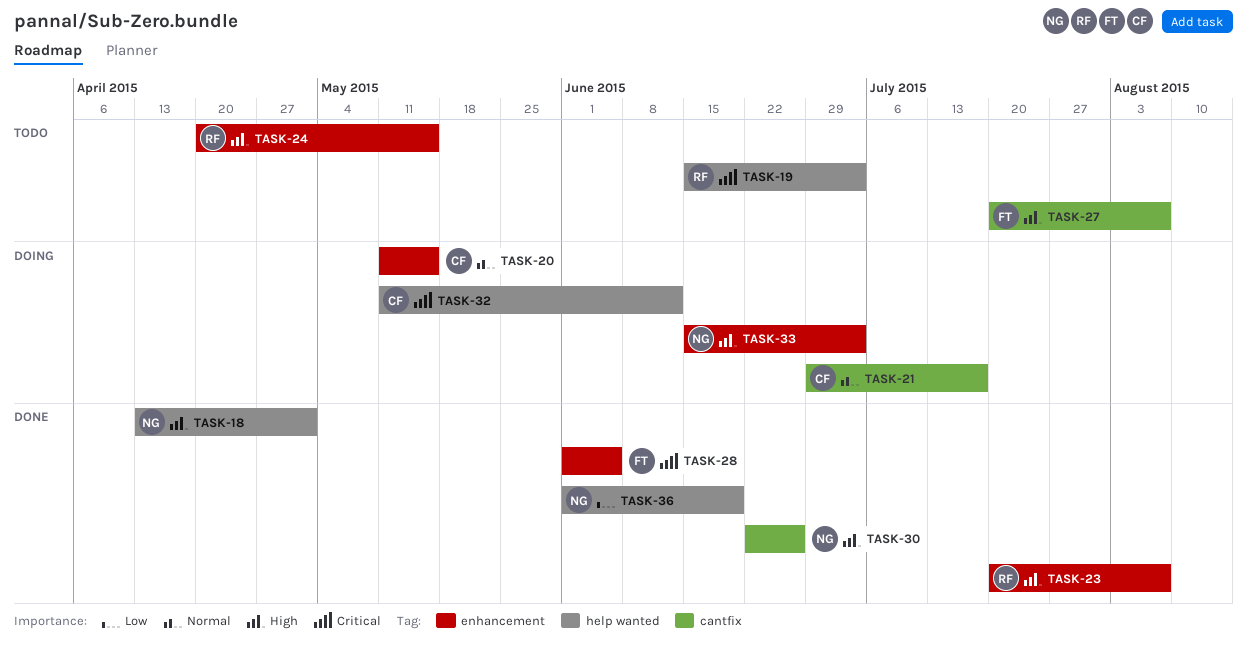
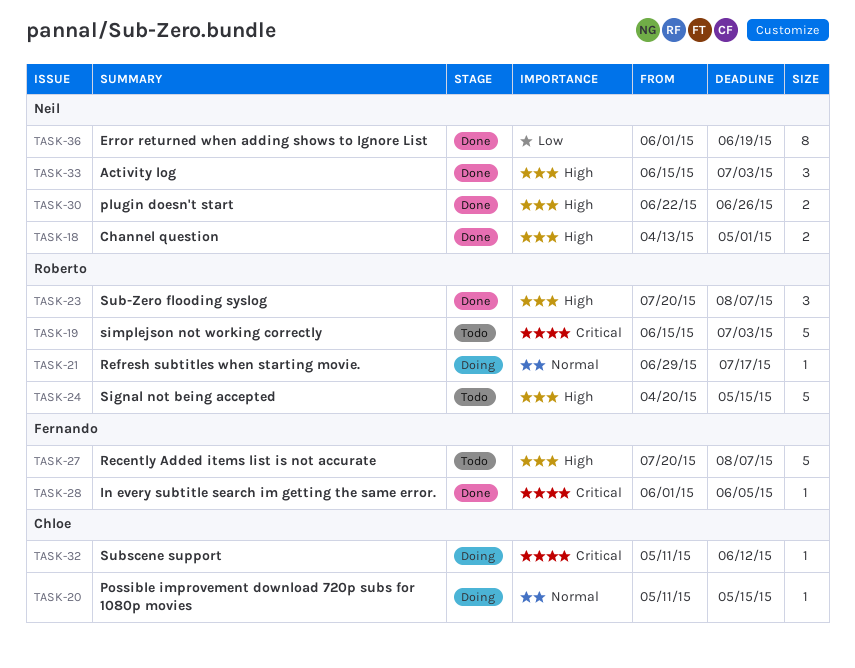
TASK-21, owner: Chloe -> Roberto
TASK-33, status: Doing -> Done

